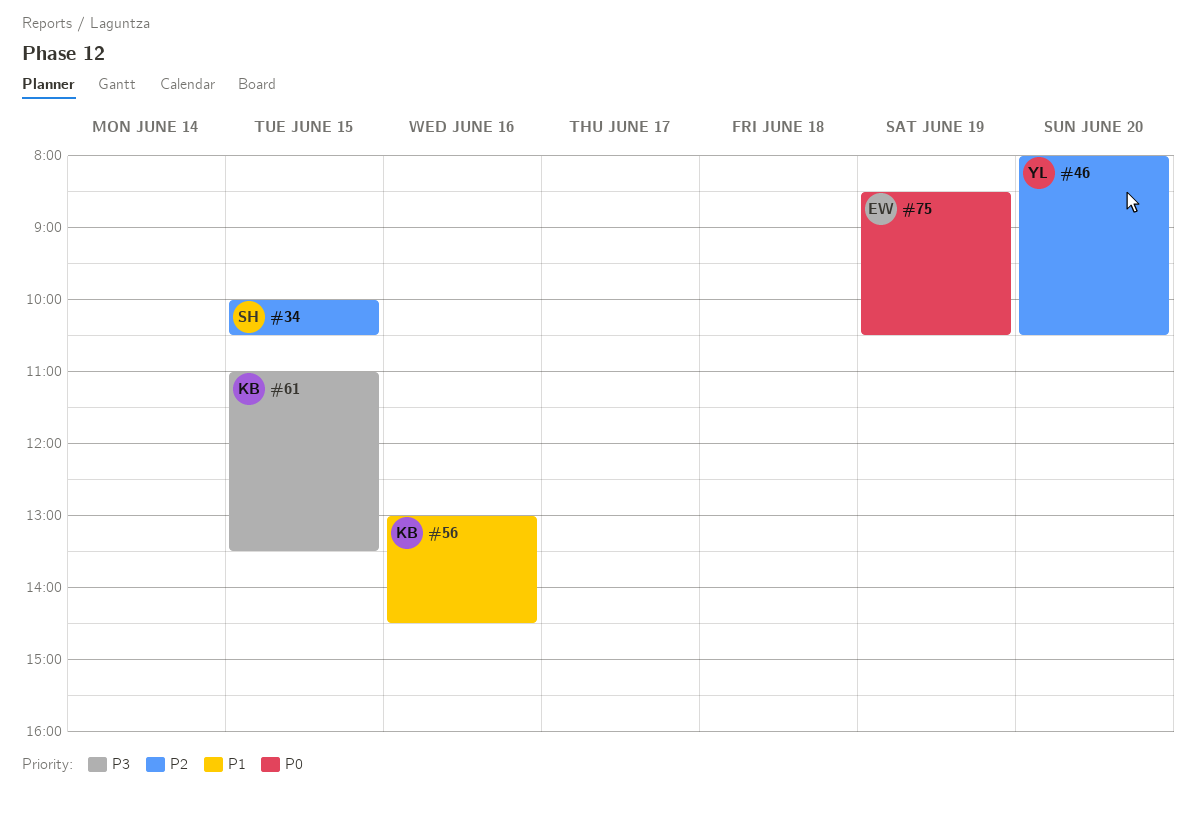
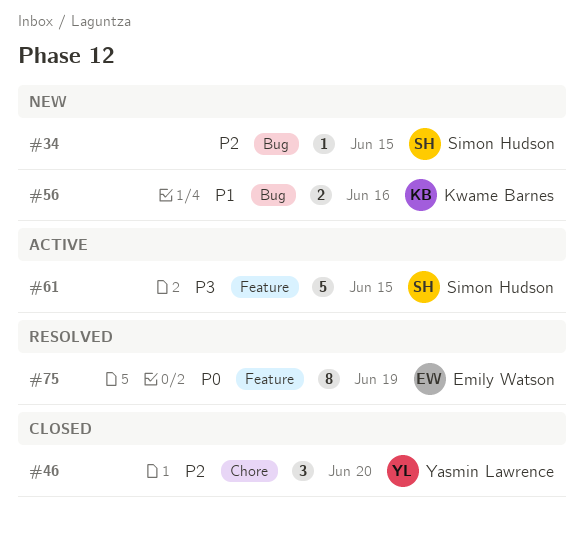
#61, owner: Kwame Barnes -> Simon Hudson

